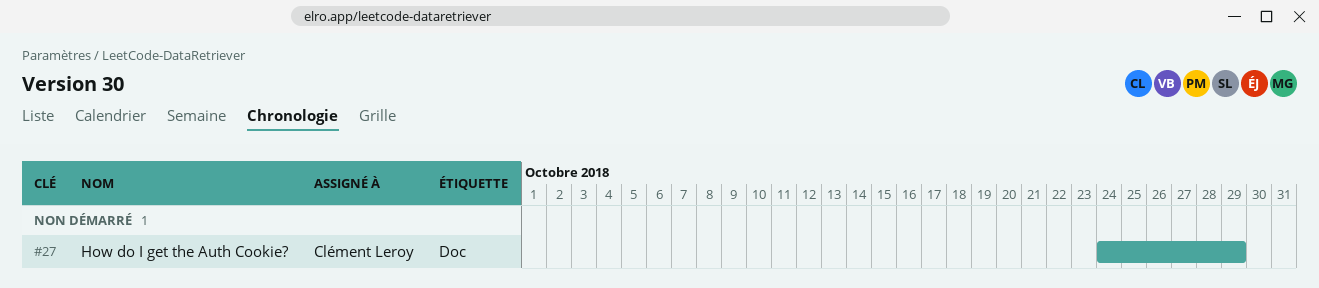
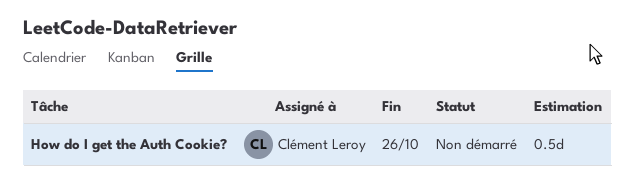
How do I get the Auth Cookie?, due: Oct 29 -> Oct 26

